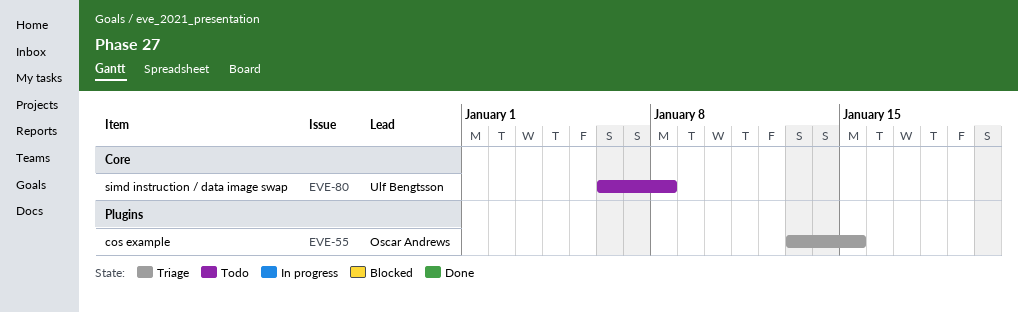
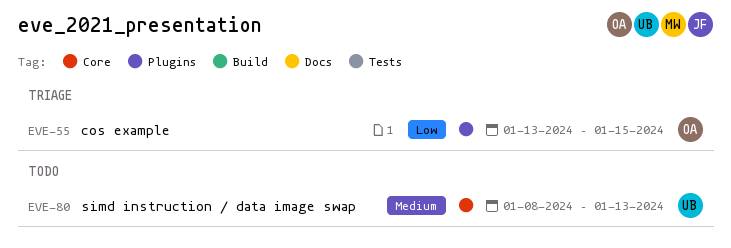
EVE-80, start: Jan 6 -> Jan 8
EVE-80, due: Jan 8 -> Jan 13

